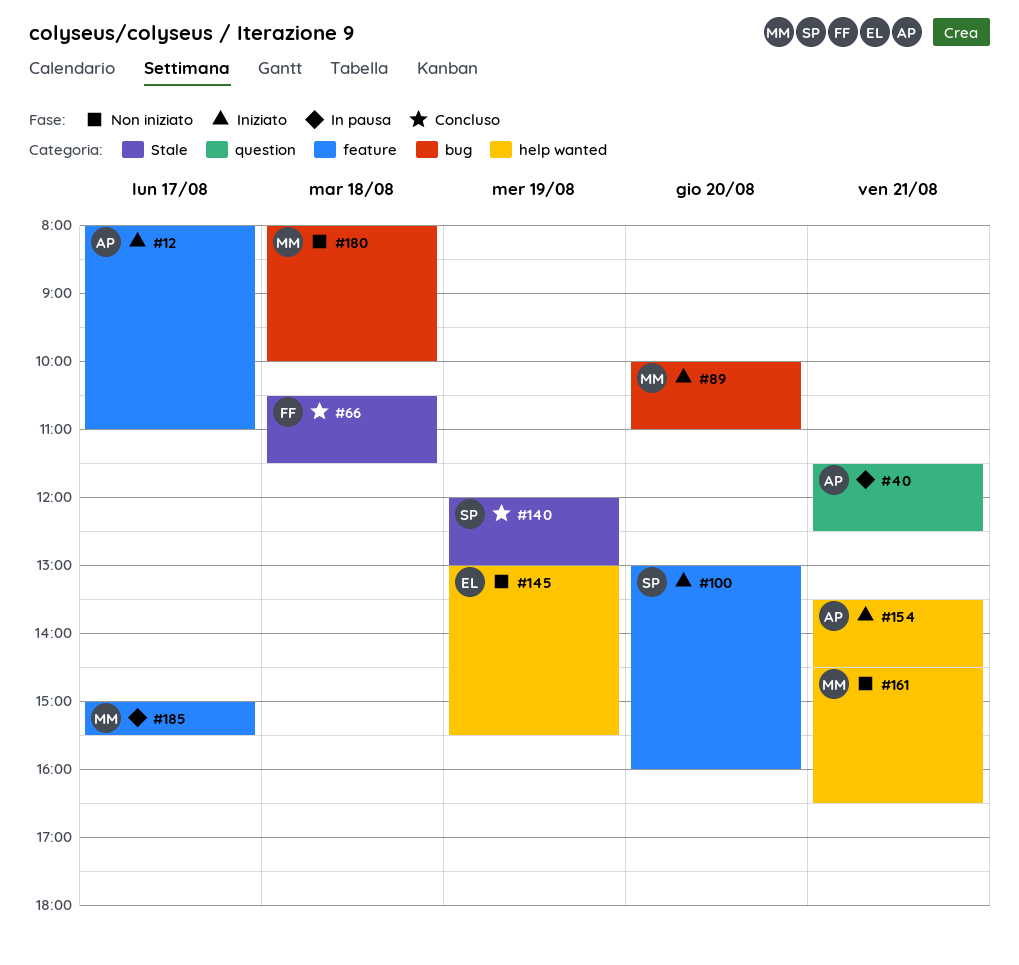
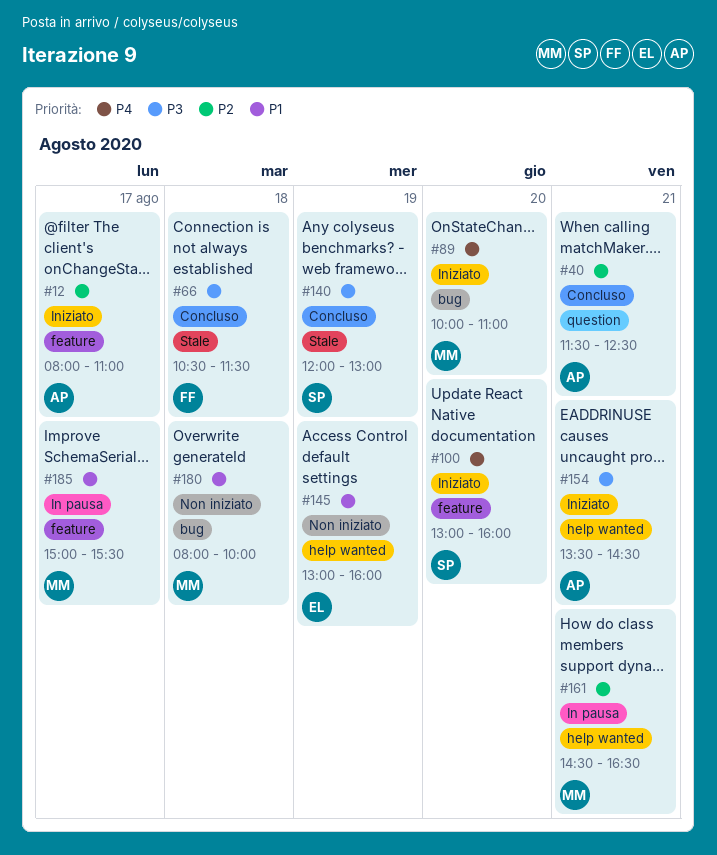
#40, status: In pausa -> Concluso
#145, ends: 15:30 -> 16:00
#161, status: Non iniziato -> In pausa

